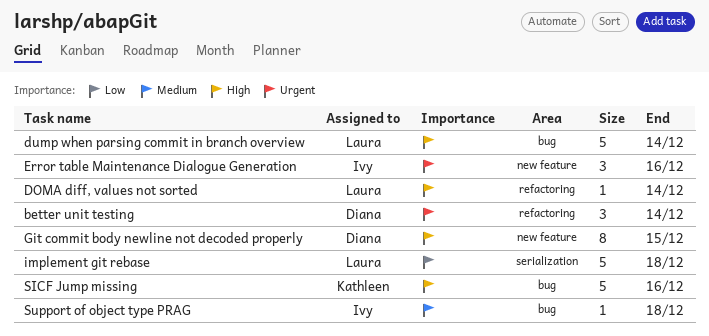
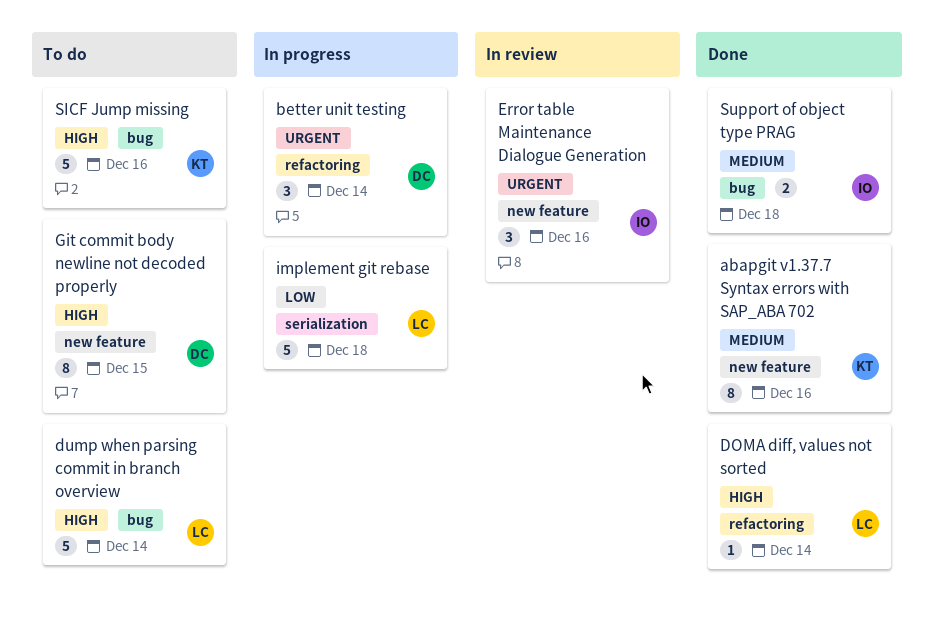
abapgit v1.37.7 Syntax errors with SAP_ABA 702: none -> present
Support of object type PRAG, estimate: 1 -> 2

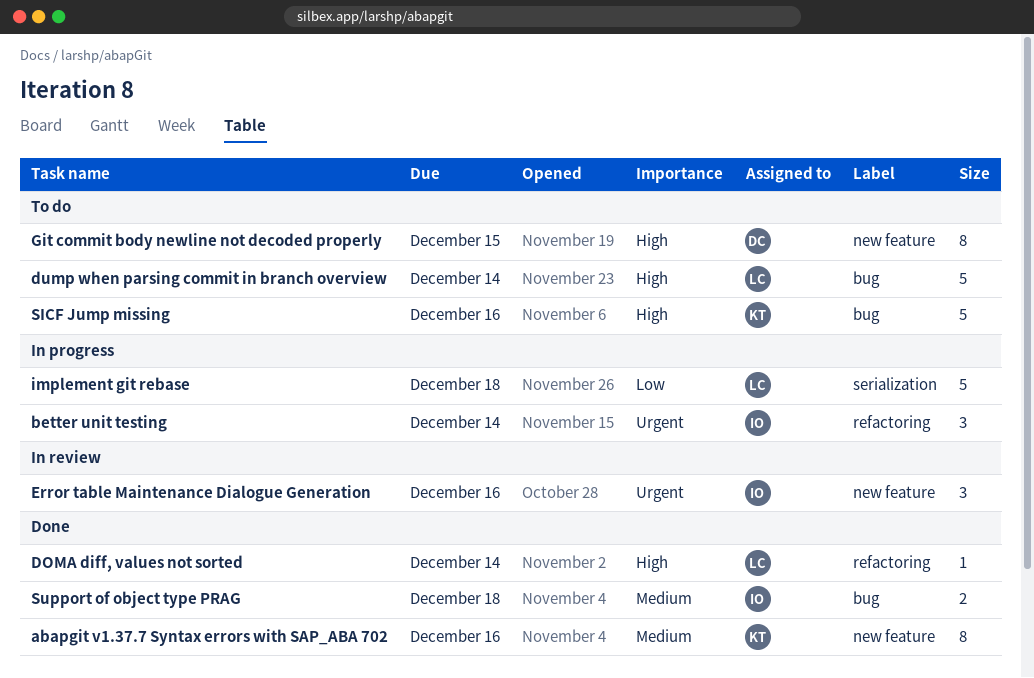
better unit testing, owner: DC -> IO

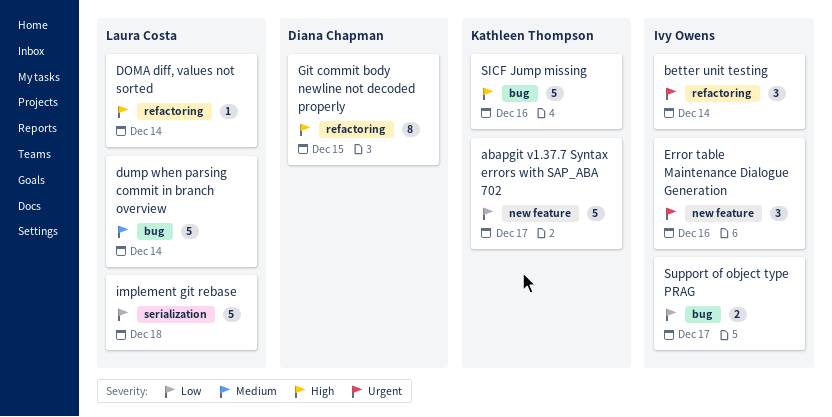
abapgit v1.37.7 Syntax errors with SAP_ABA 702, priority: Medium -> Low
abapgit v1.37.7 Syntax errors with SAP_ABA 702, estimate: 8 -> 5
abapgit v1.37.7 Syntax errors with SAP_ABA 702, due: Dec 16 -> Dec 17
dump when parsing commit in branch overview, priority: High -> Medium
Git commit body newline not decoded properly, label: new feature -> refactoring
Support of object type PRAG, priority: Medium -> Low
Support of object type PRAG, due: Dec 18 -> Dec 17

